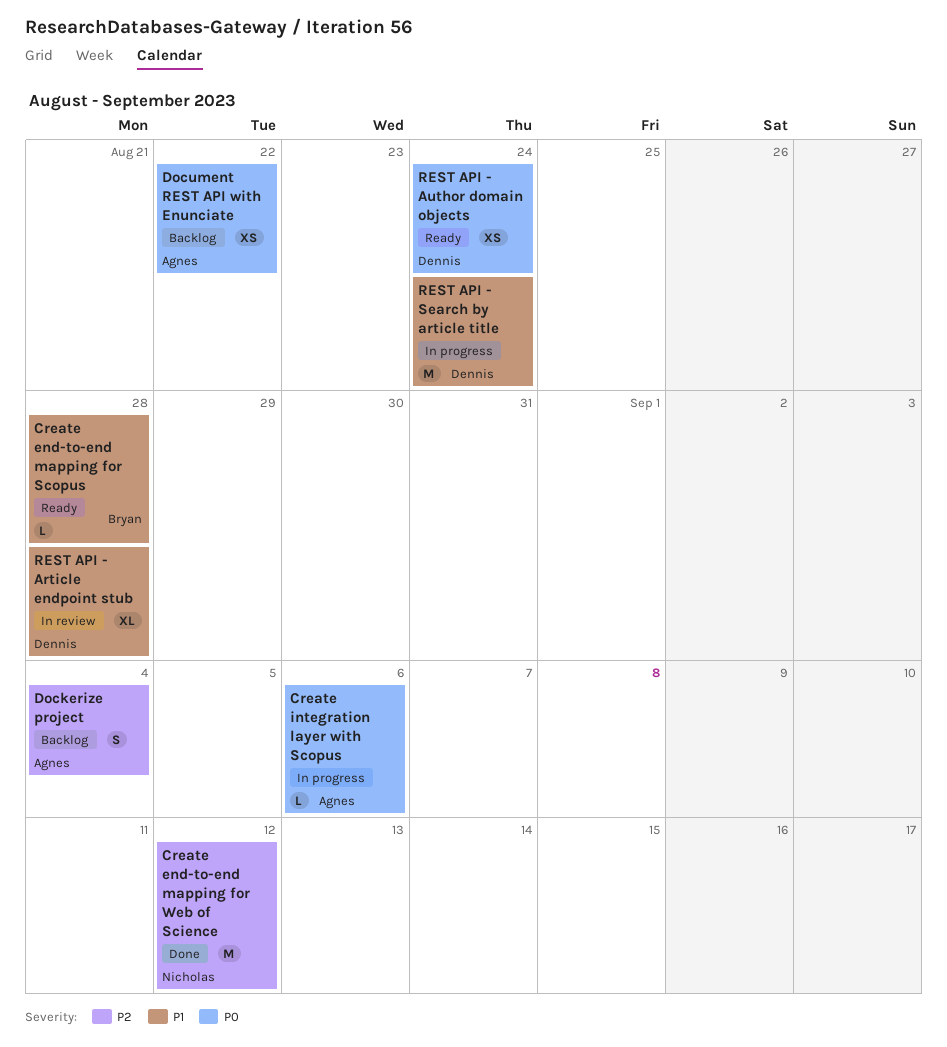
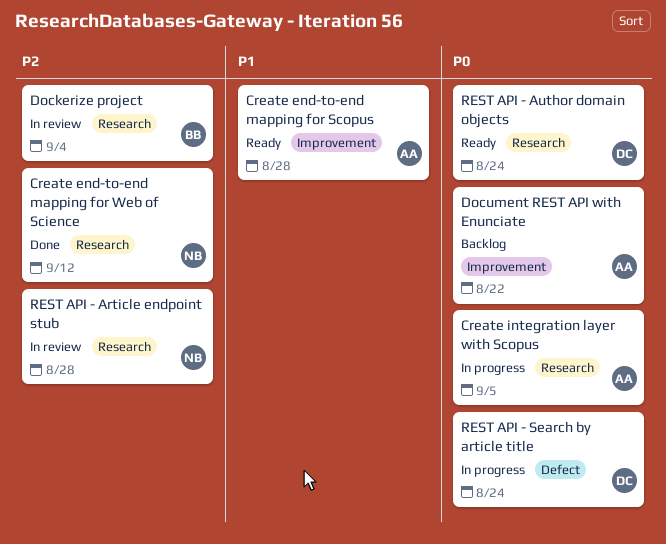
Create end-to-end mapping for Scopus, owner: Bryan -> Agnes
Create integration layer with Scopus, due: Sep 6 -> Sep 5
Dockerize project, status: Backlog -> In review
Dockerize project, owner: Agnes -> Bryan
REST API - Article endpoint stub, owner: Dennis -> Nicholas
REST API - Article endpoint stub, priority: P1 -> P2
REST API - Search by article title, priority: P1 -> P0

